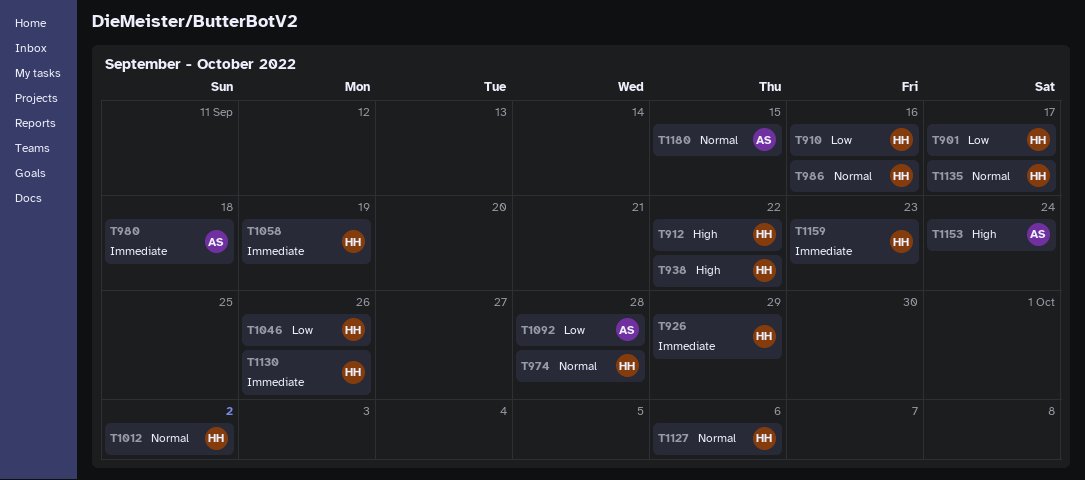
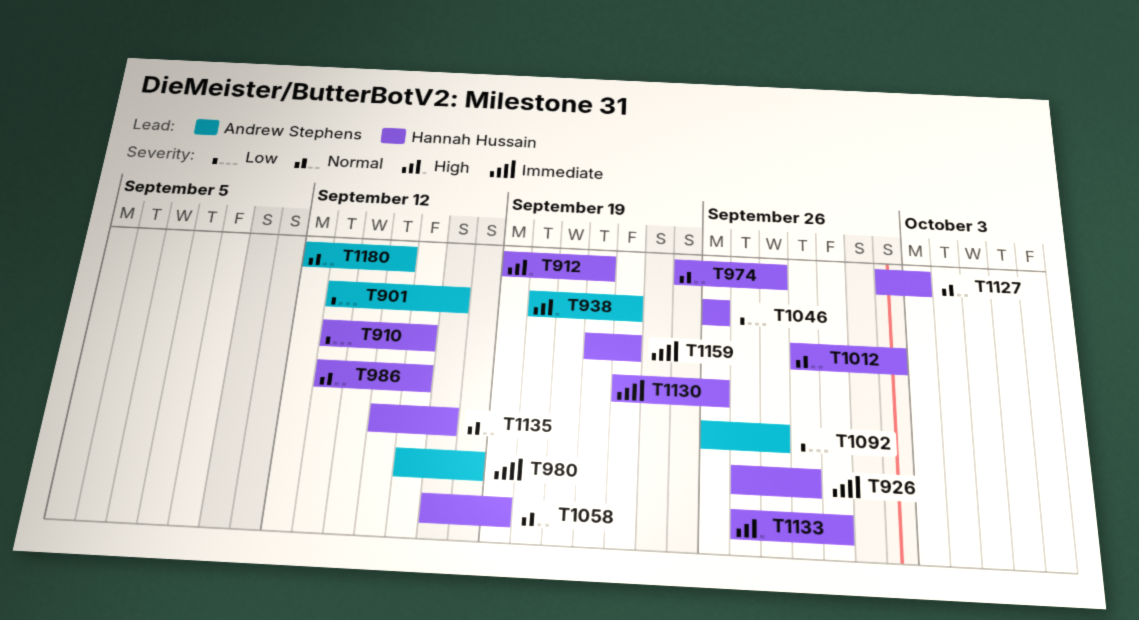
T901, owner: Hannah Hussain -> Andrew Stephens
T938, owner: Hannah Hussain -> Andrew Stephens
T938, due: Sep 22 -> Sep 23
T1058, priority: Immediate -> Normal
T1127, due: Oct 6 -> Oct 3
T1133: none -> present
T1153: present -> none

